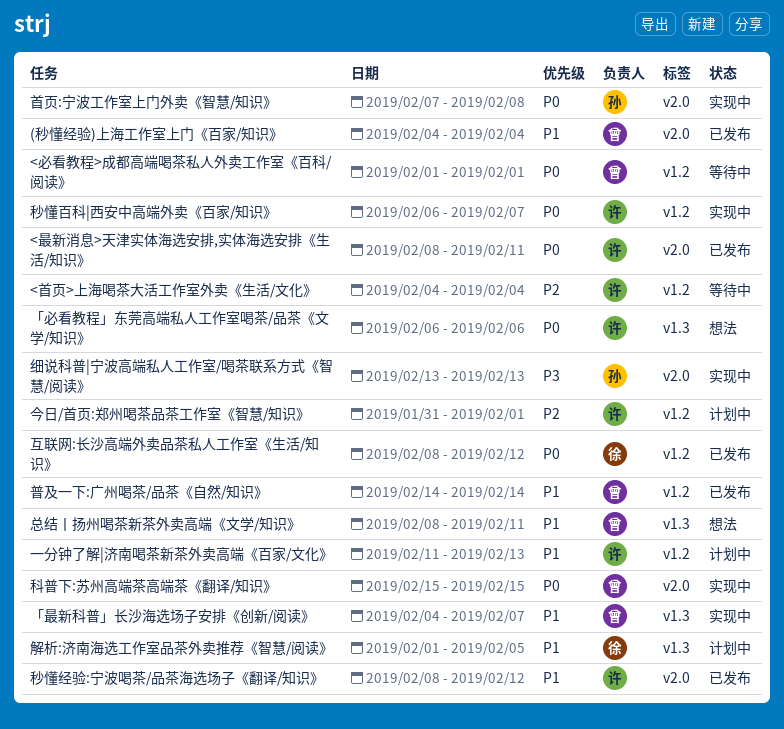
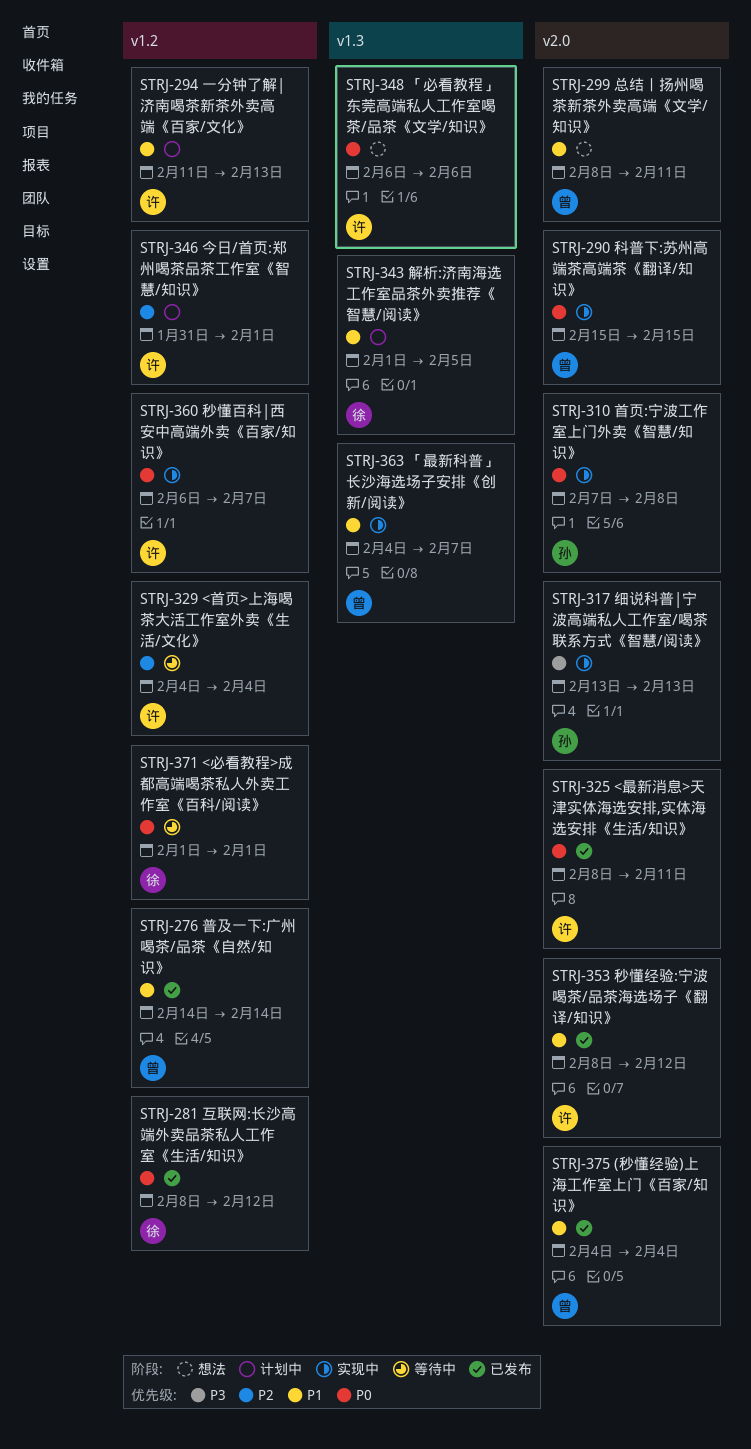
<必看教程>成都高端喝茶私人外卖工作室《百科/阅读》, owner: 曾 -> 徐
总结丨扬州喝茶新茶外卖高端《文学/知识》, label: v1.3 -> v2.0

